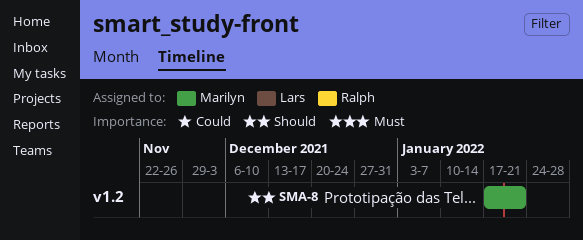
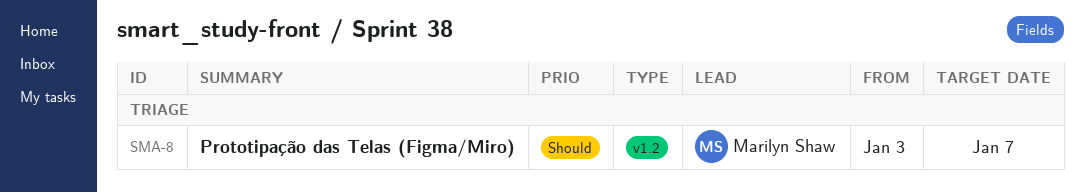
SMA-8, start: Jan 17 -> Jan 3
SMA-8, due: Jan 21 -> Jan 7

